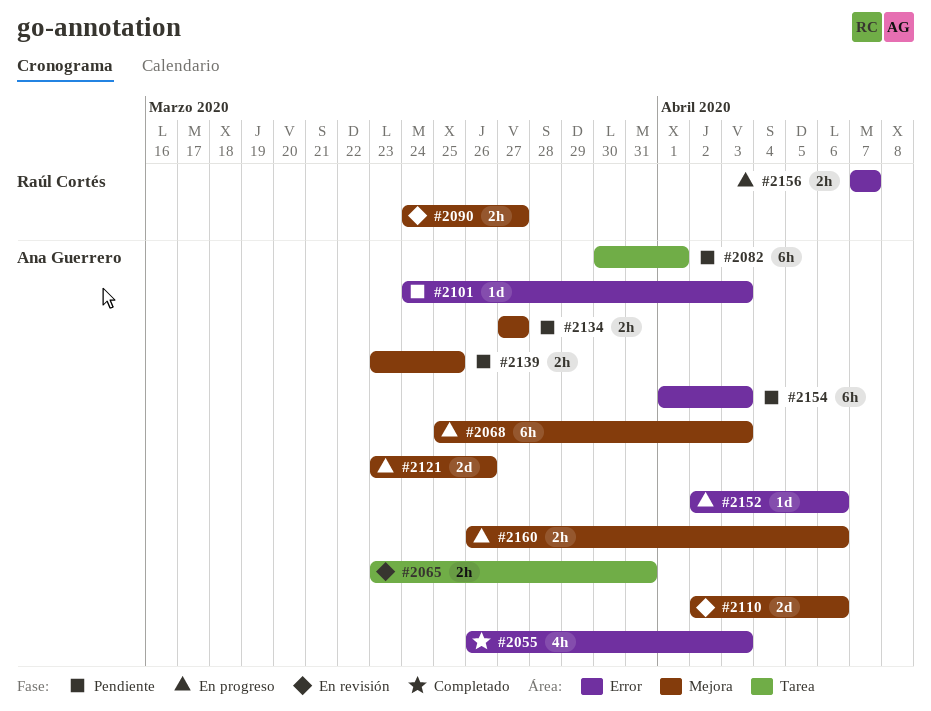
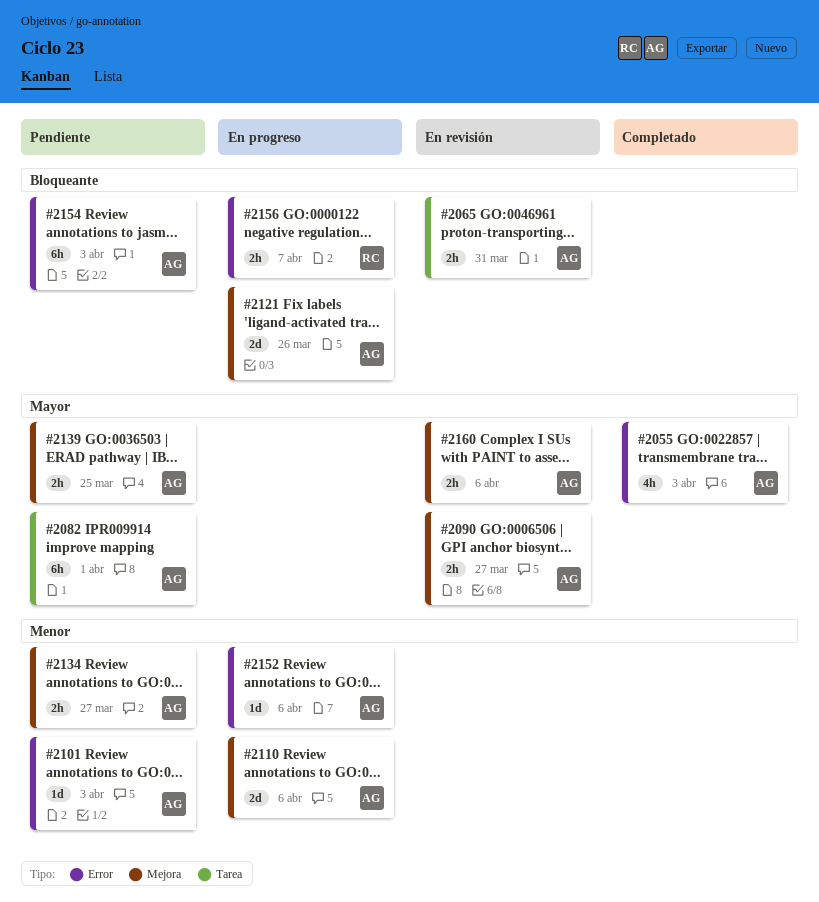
#2068: present -> none
#2090, owner: Raúl Cortés -> Ana Guerrero
#2110, status: En revisión -> En progreso
#2160, status: En progreso -> En revisión

